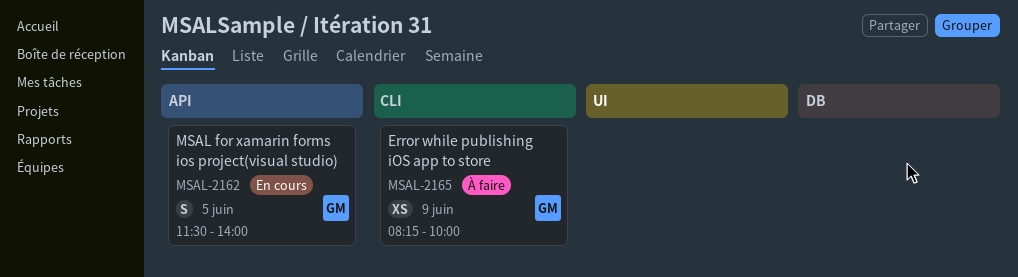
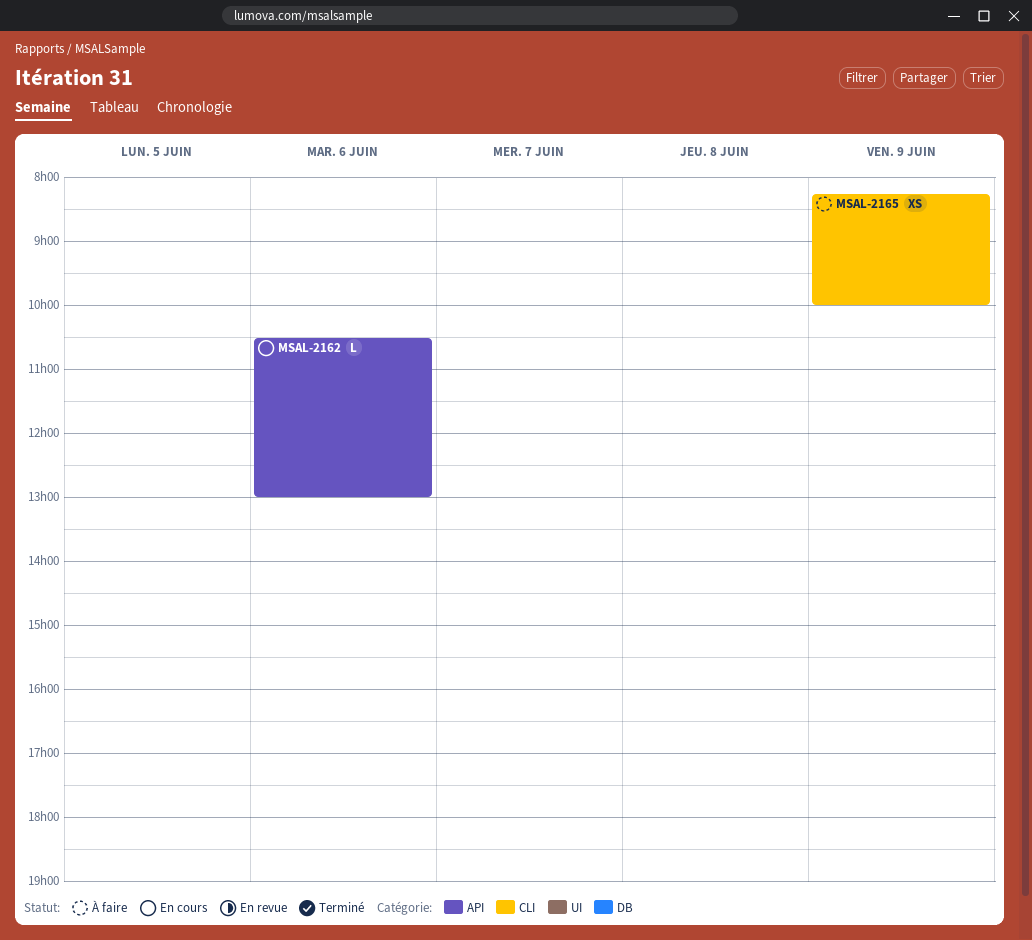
MSAL-2162, estimate: S -> L
MSAL-2162, day: Jun 5 -> Jun 6
MSAL-2162, begins: 11:30 -> 10:30
MSAL-2162, ends: 14:00 -> 13:00

